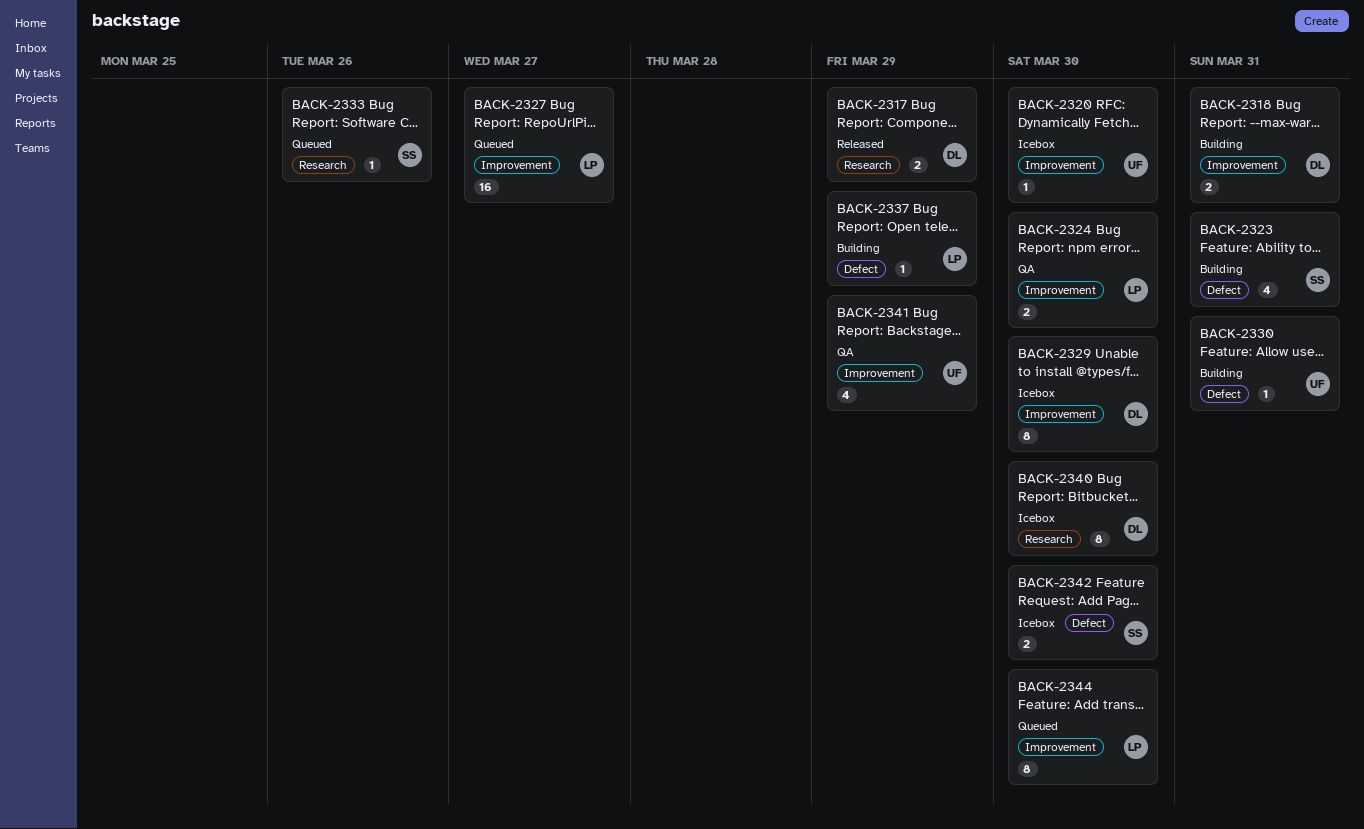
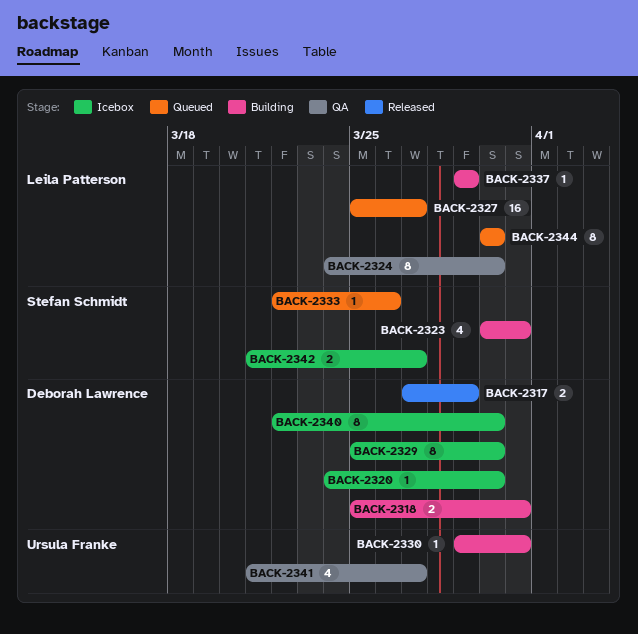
BACK-2320, owner: Ursula Franke -> Deborah Lawrence
BACK-2324, estimate: 2 -> 8
BACK-2341, due: Mar 29 -> Mar 27
BACK-2342, due: Mar 30 -> Mar 27

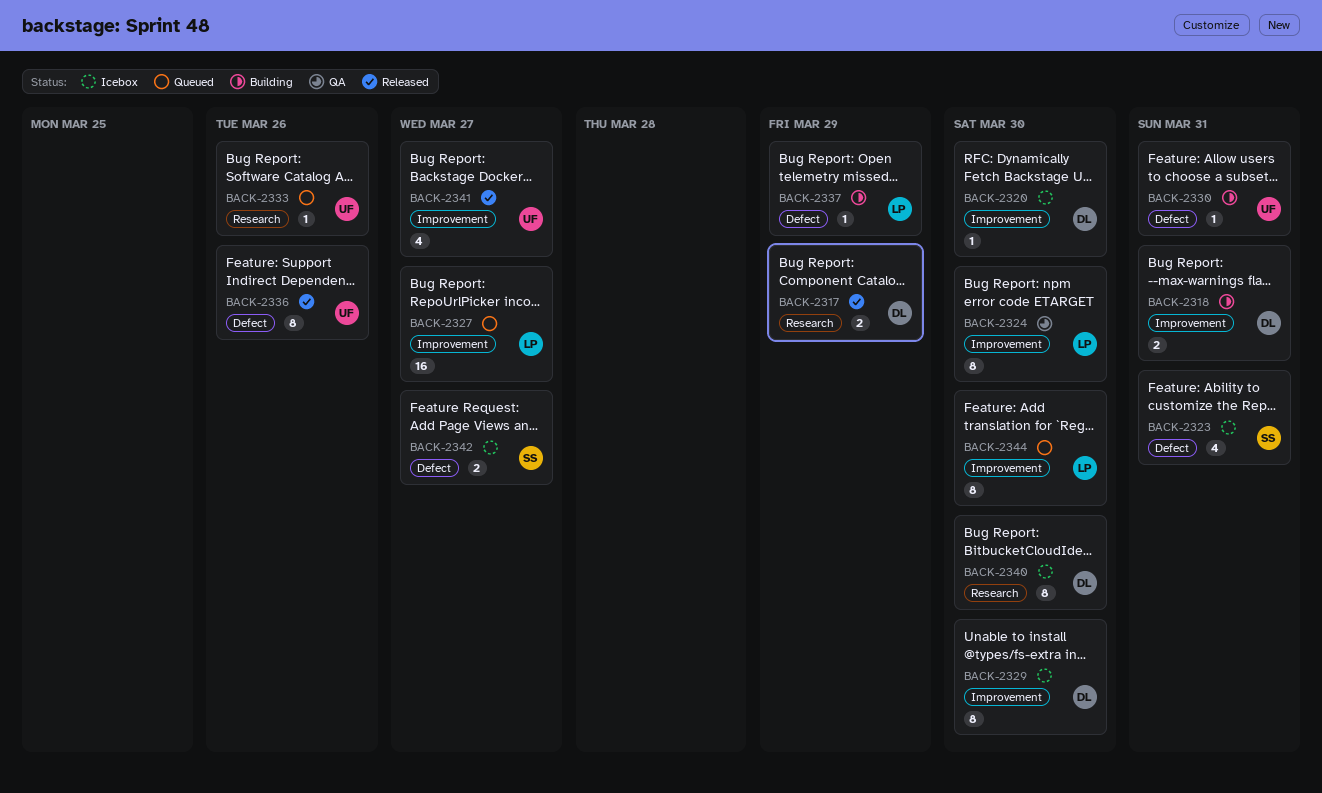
BACK-2323, status: Building -> Icebox
BACK-2333, owner: Stefan Schmidt -> Ursula Franke
BACK-2336: none -> present
BACK-2341, status: QA -> Released

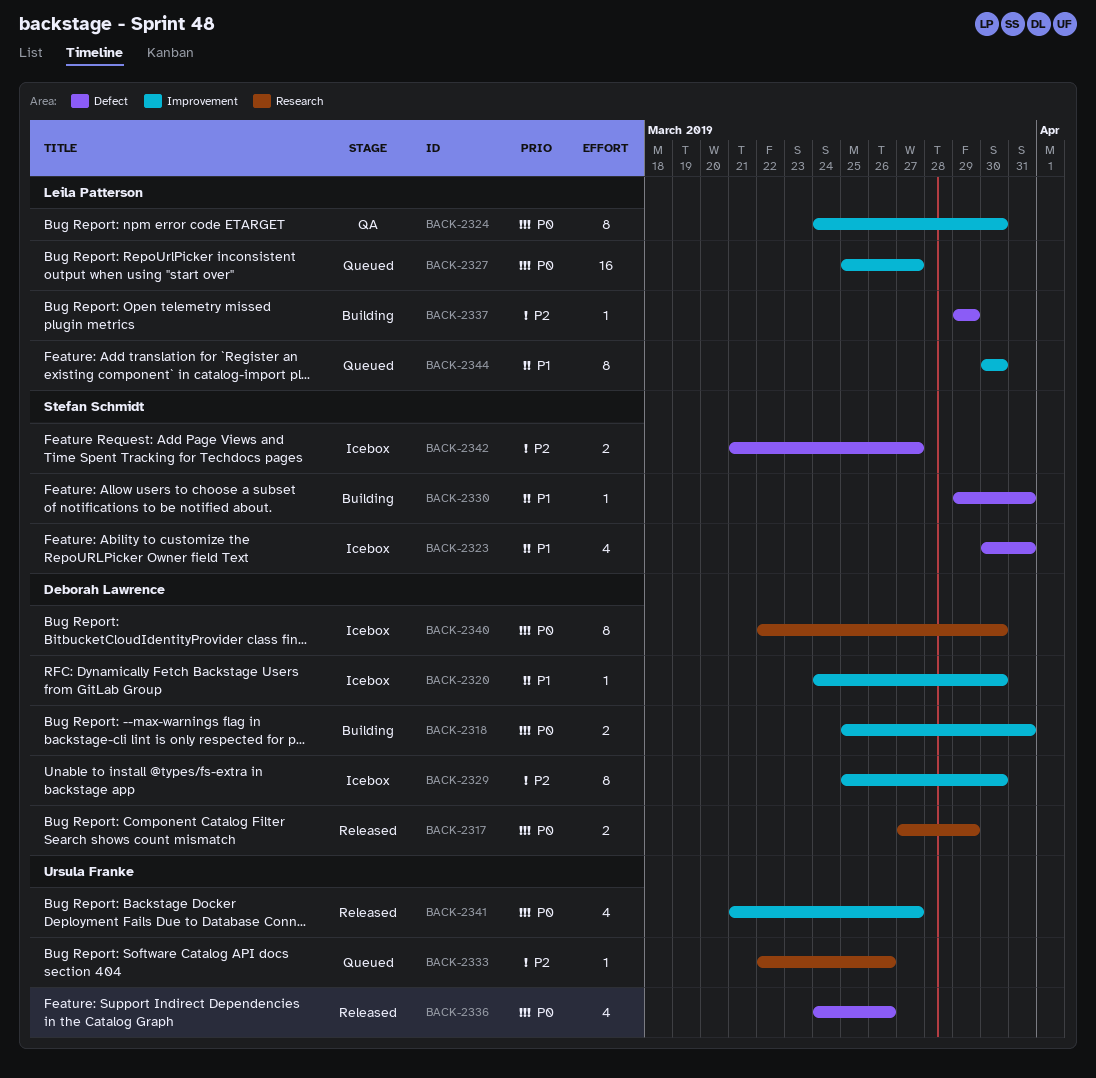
BACK-2330, owner: Ursula Franke -> Stefan Schmidt
BACK-2336, estimate: 8 -> 4

